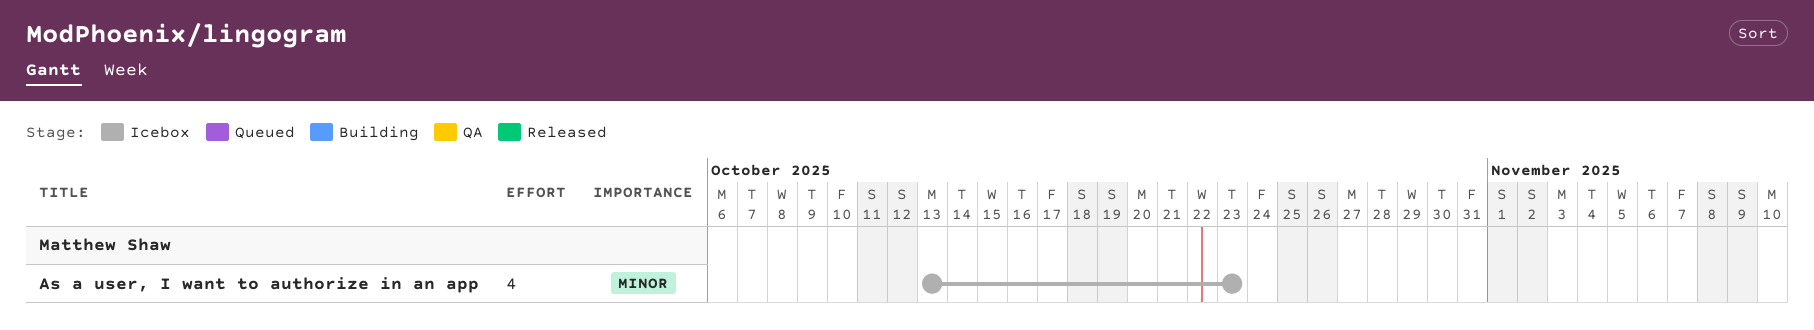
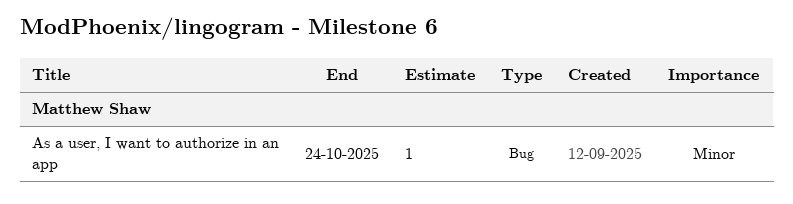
As a user, I want to authorize in an app, estimate: 4 -> 1
As a user, I want to authorize in an app, due: Oct 23 -> Oct 24

